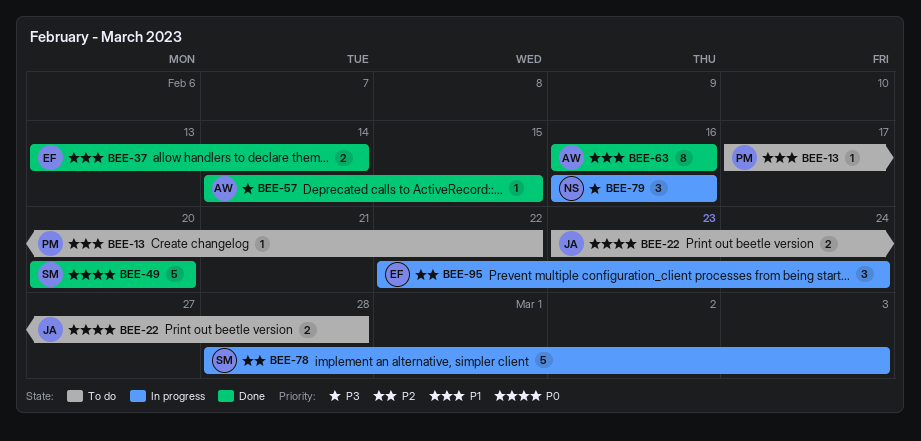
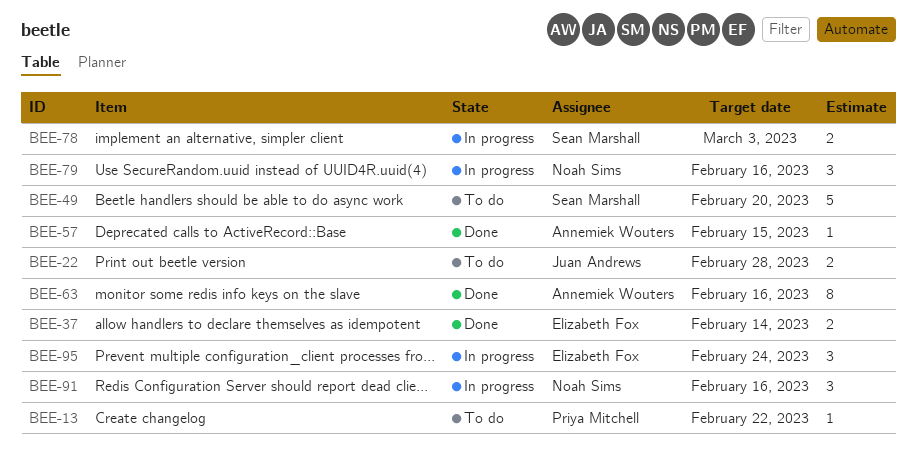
BEE-49, status: Done -> To do
BEE-78, estimate: 5 -> 2
BEE-91: none -> present

